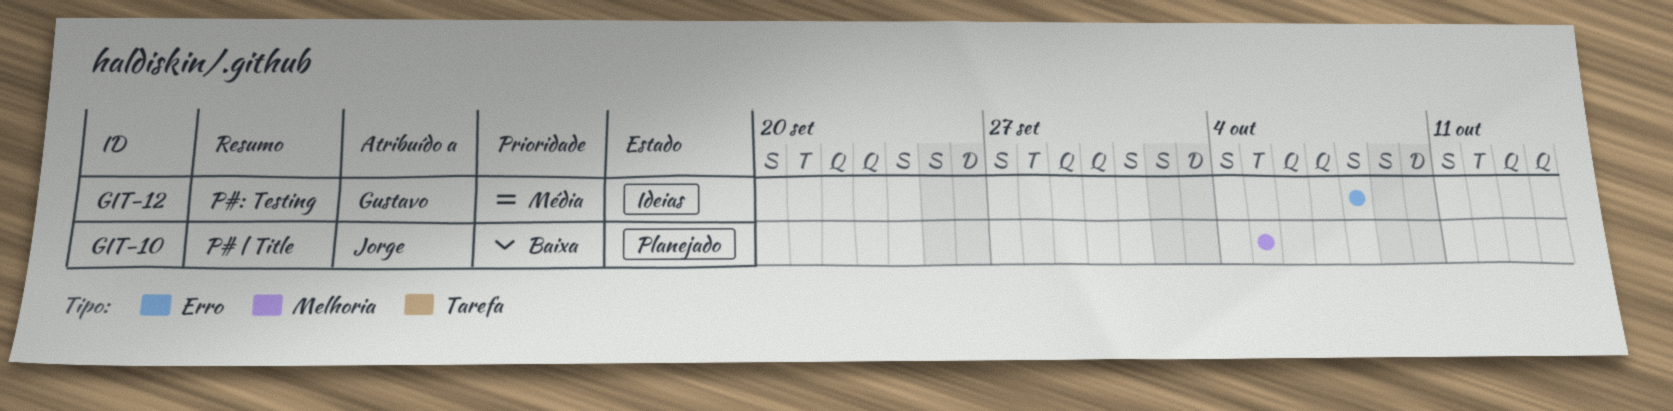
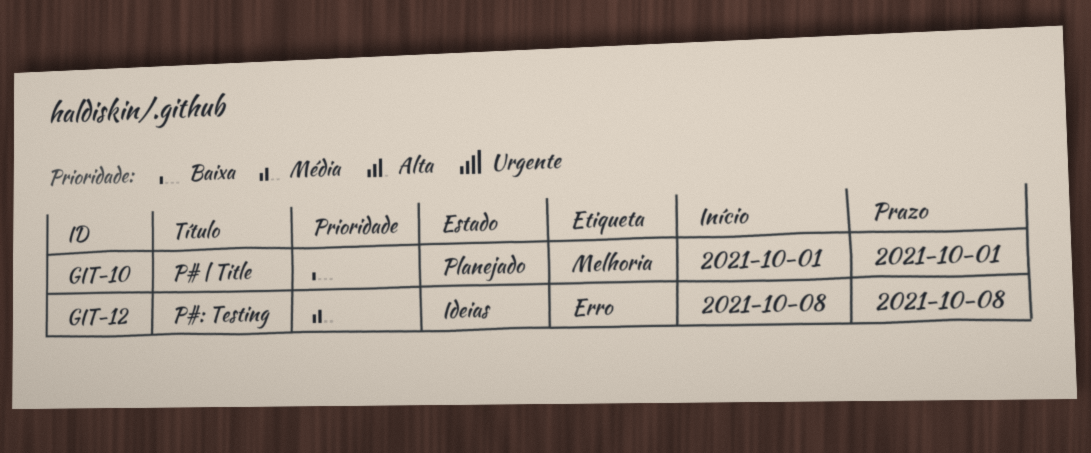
GIT-10, start: Oct 5 -> Oct 1
GIT-10, due: Oct 5 -> Oct 1

